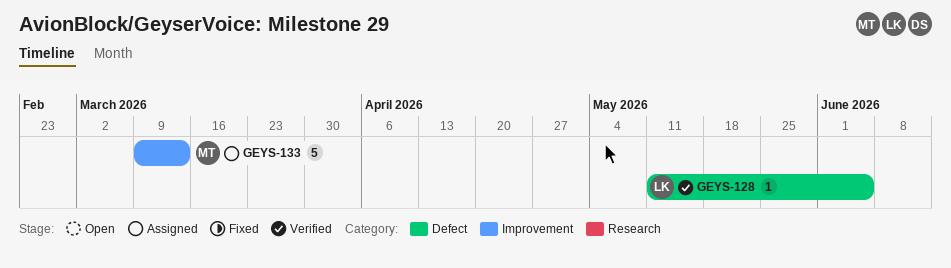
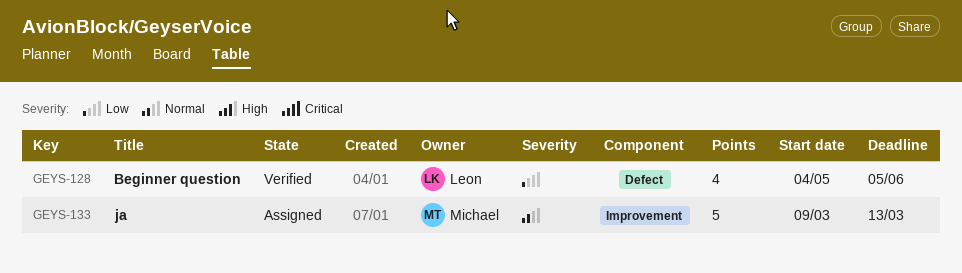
GEYS-128, estimate: 1 -> 4
GEYS-128, start: May 11 -> May 4

